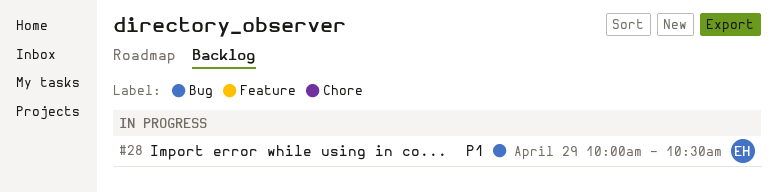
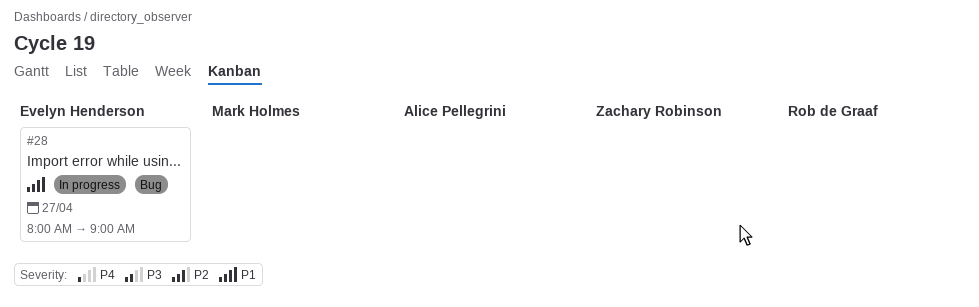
#28, day: Apr 29 -> Apr 27
#28, begins: 10:00 -> 08:00
#28, ends: 10:30 -> 09:00

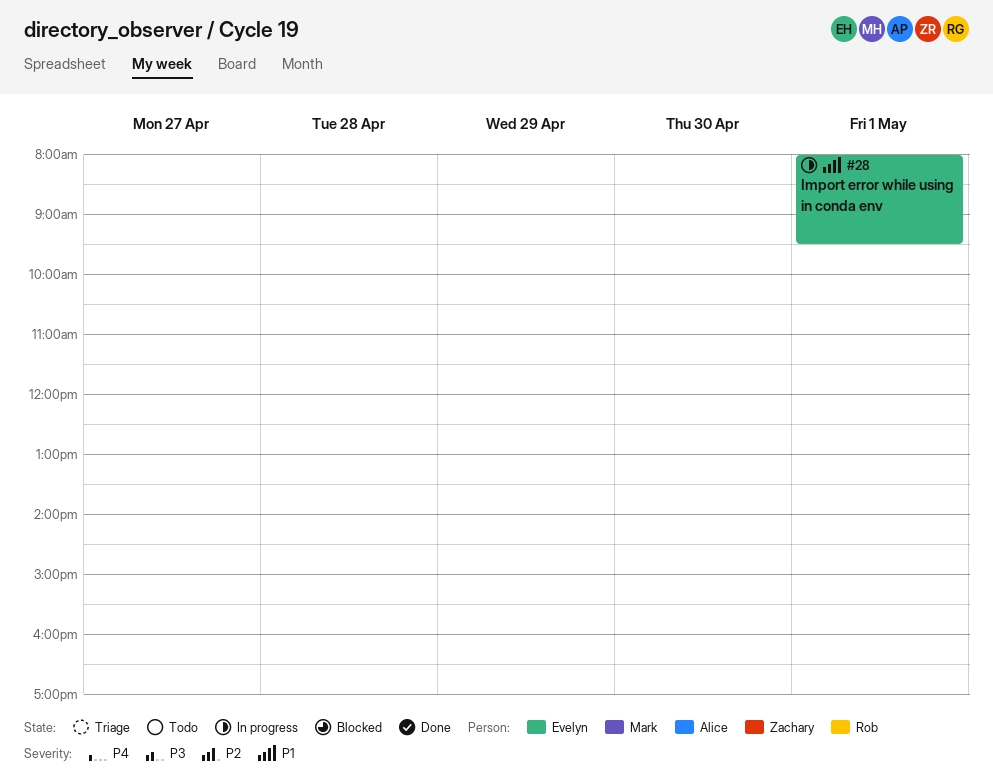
#28, day: Apr 27 -> May 1
#28, ends: 09:00 -> 09:30

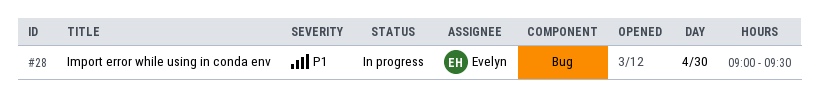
#28, day: May 1 -> Apr 30
#28, begins: 08:00 -> 09:00

